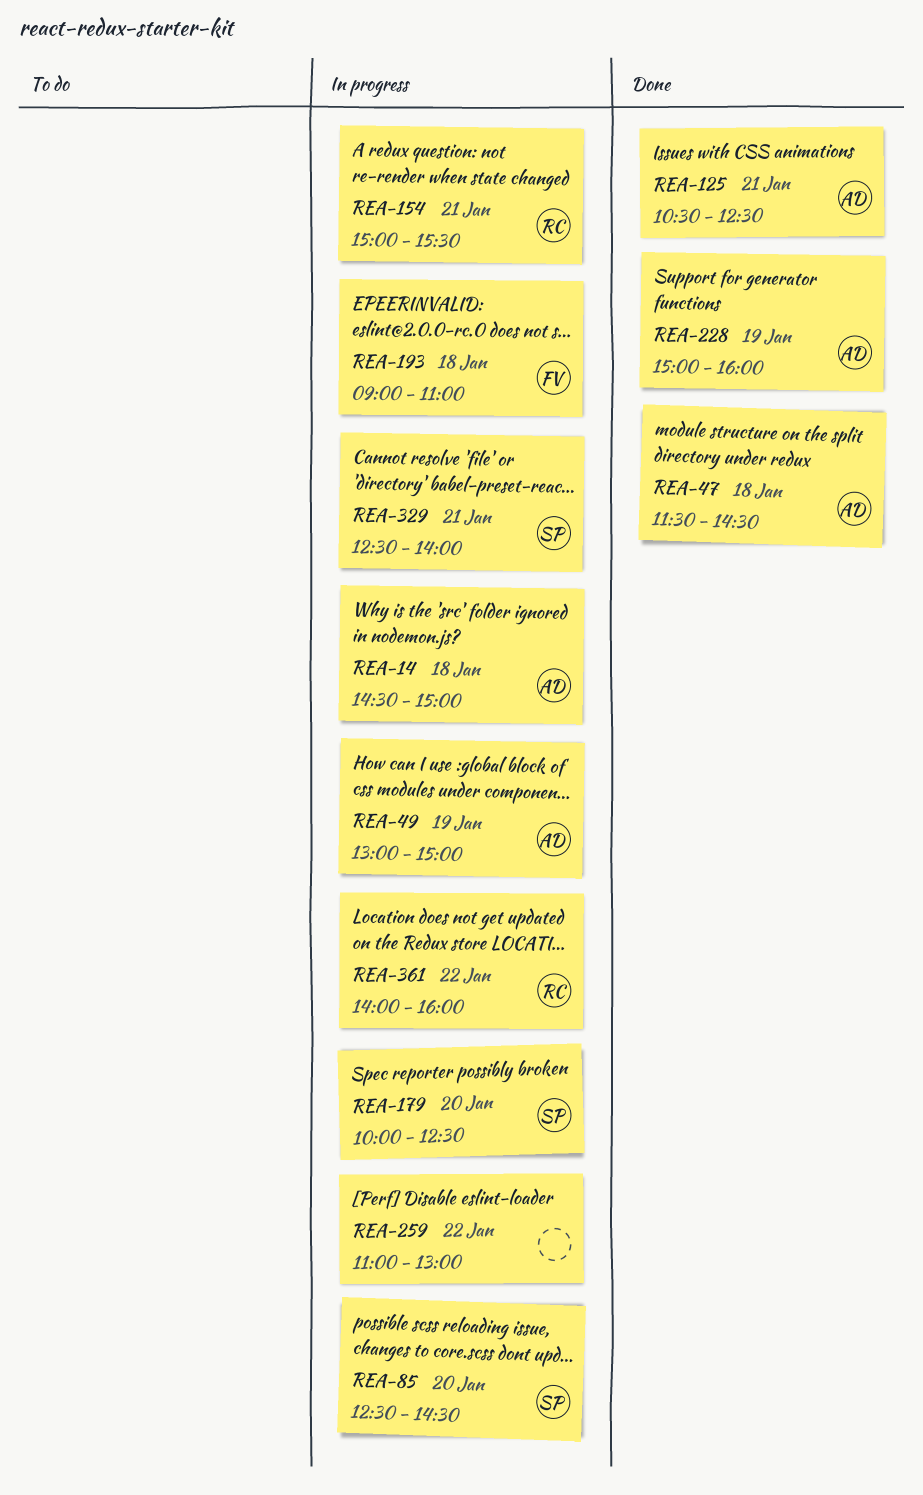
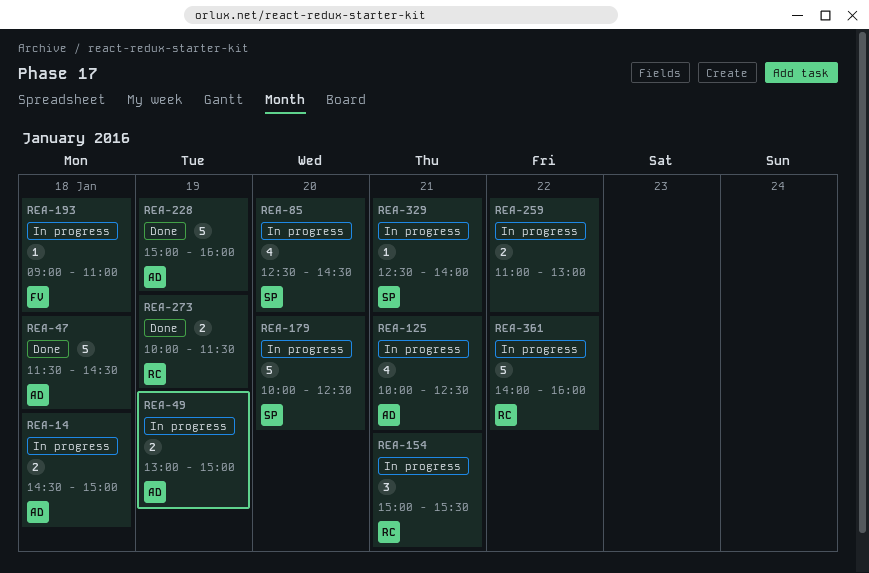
REA-125, status: Done -> In progress
REA-125, begins: 10:30 -> 10:00
REA-273: none -> present

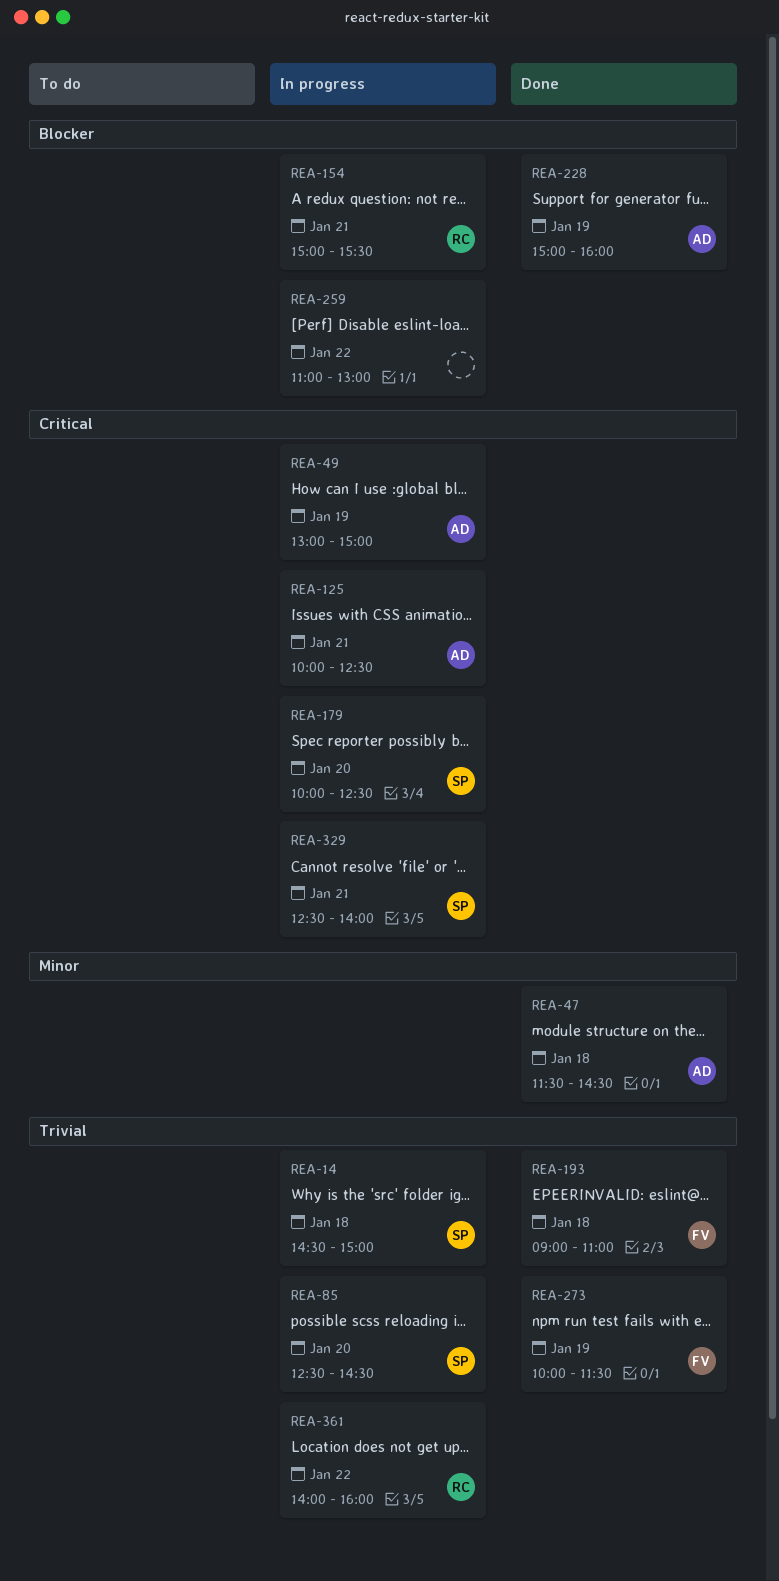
REA-14, owner: AD -> SP
REA-193, status: In progress -> Done
REA-273, owner: RC -> FV

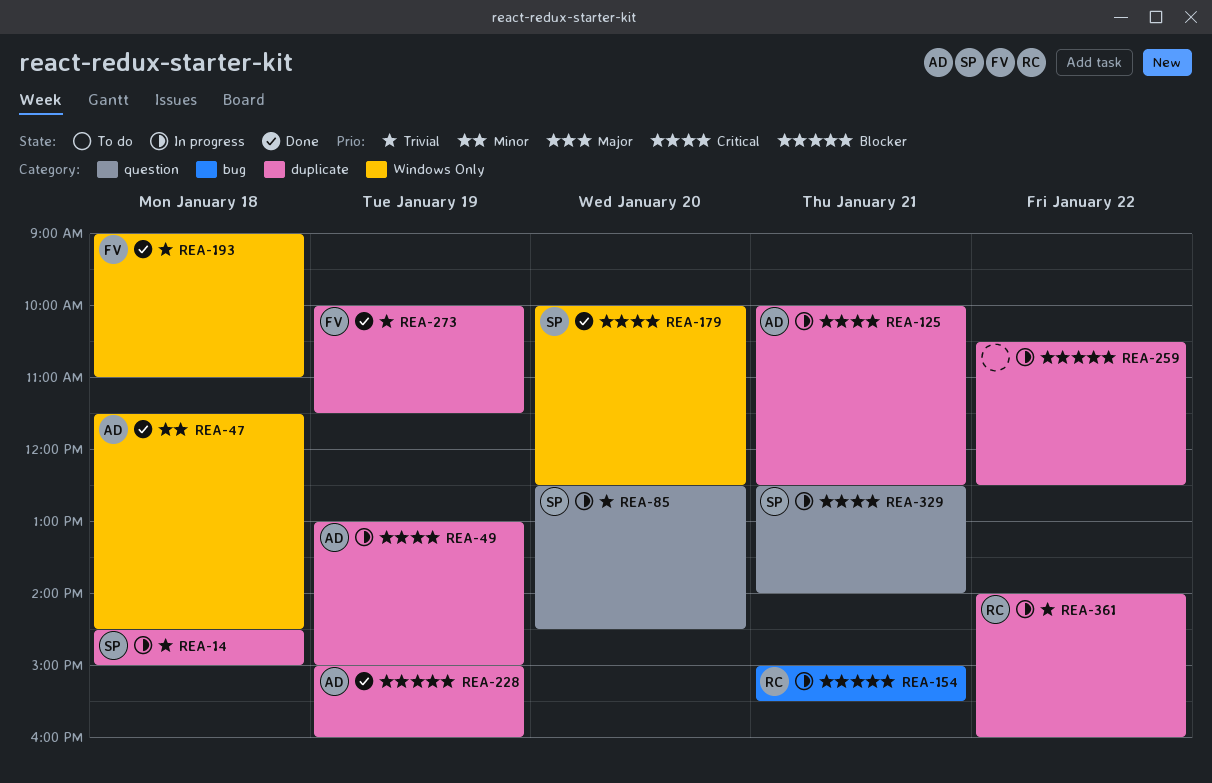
REA-179, status: In progress -> Done
REA-259, begins: 11:00 -> 10:30
REA-259, ends: 13:00 -> 12:30

